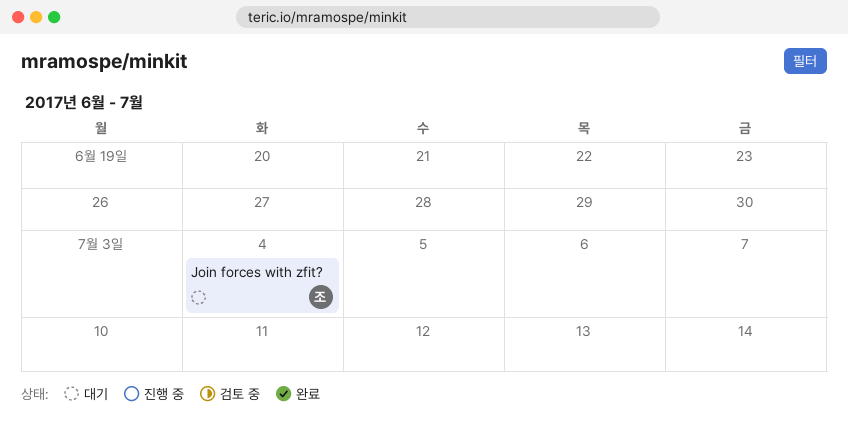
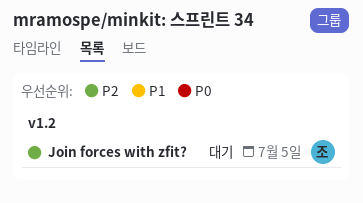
Join forces with zfit?, due: Jul 4 -> Jul 5

